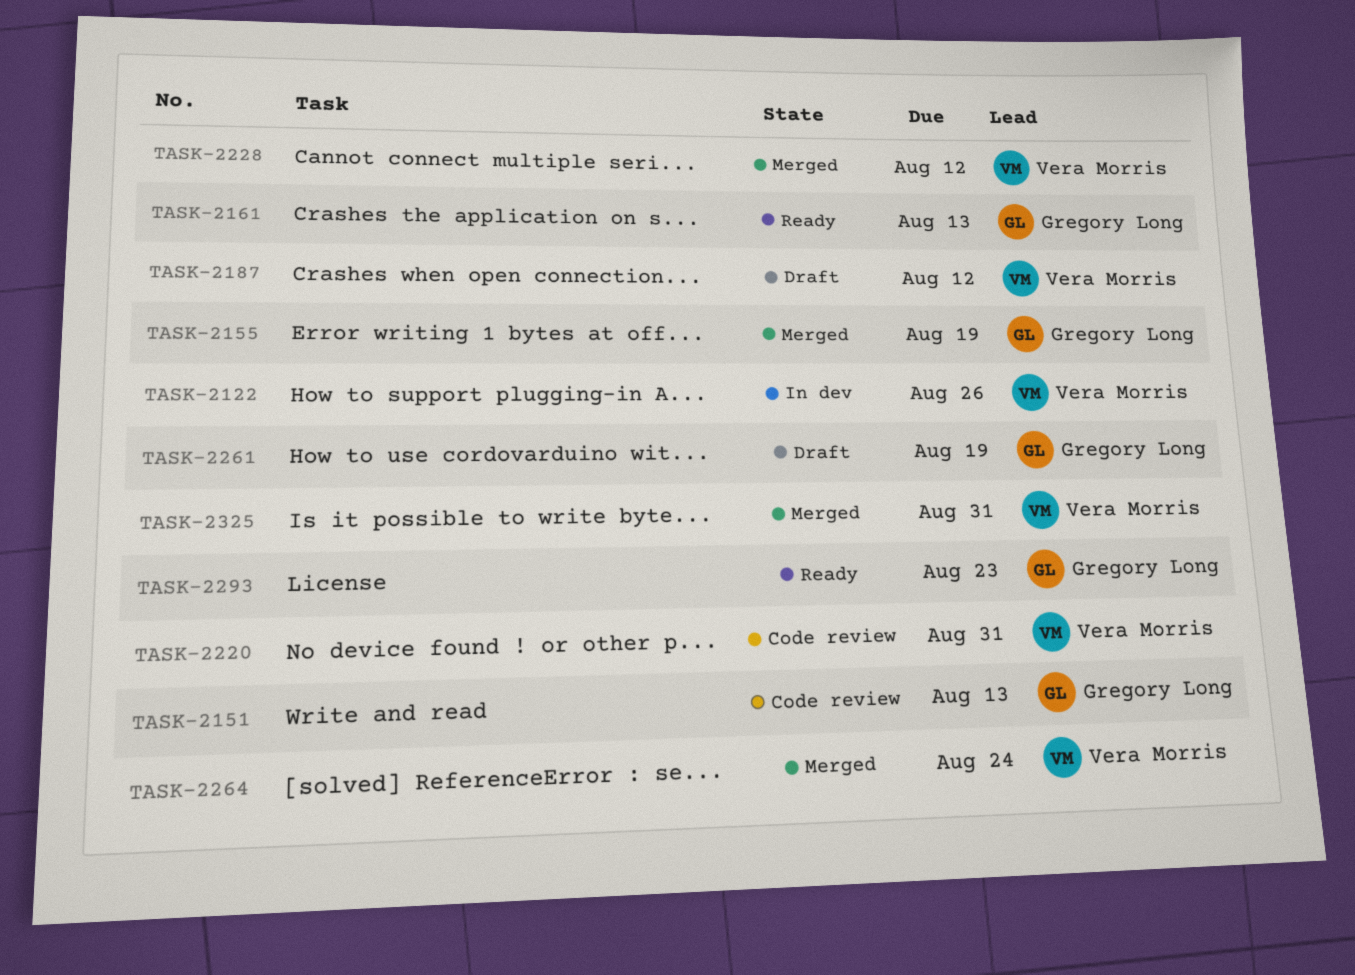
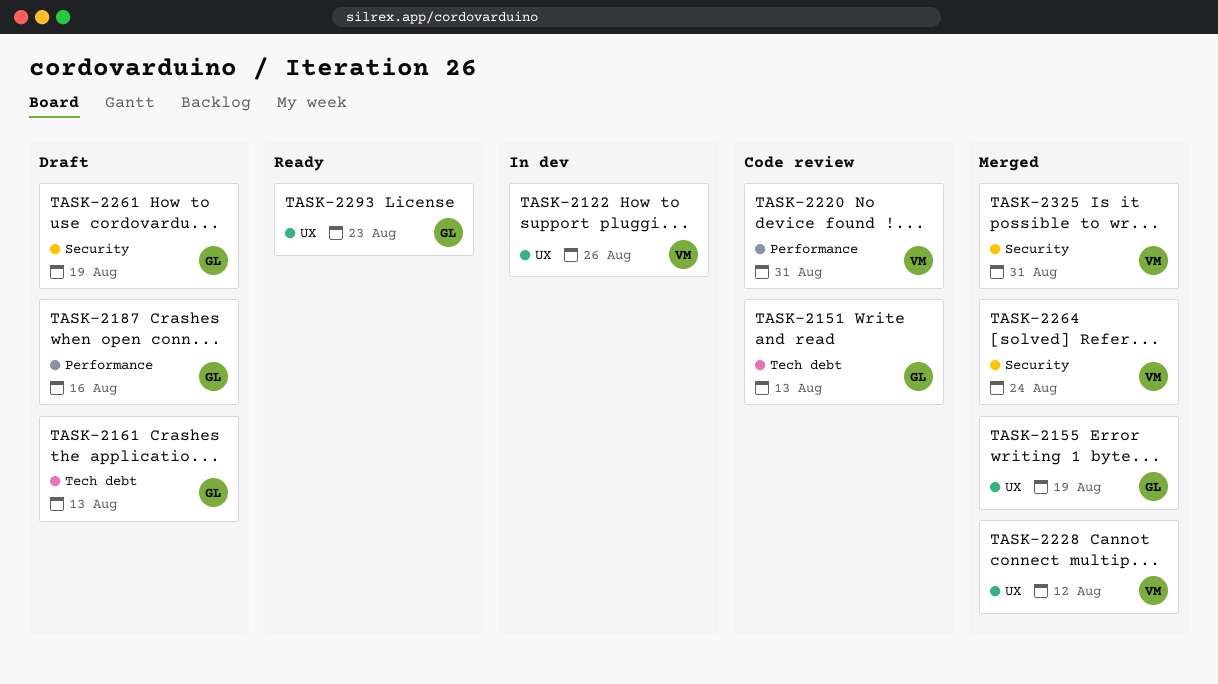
TASK-2161, status: Ready -> Draft
TASK-2187, owner: Vera Morris -> Gregory Long
TASK-2187, due: Aug 12 -> Aug 16

